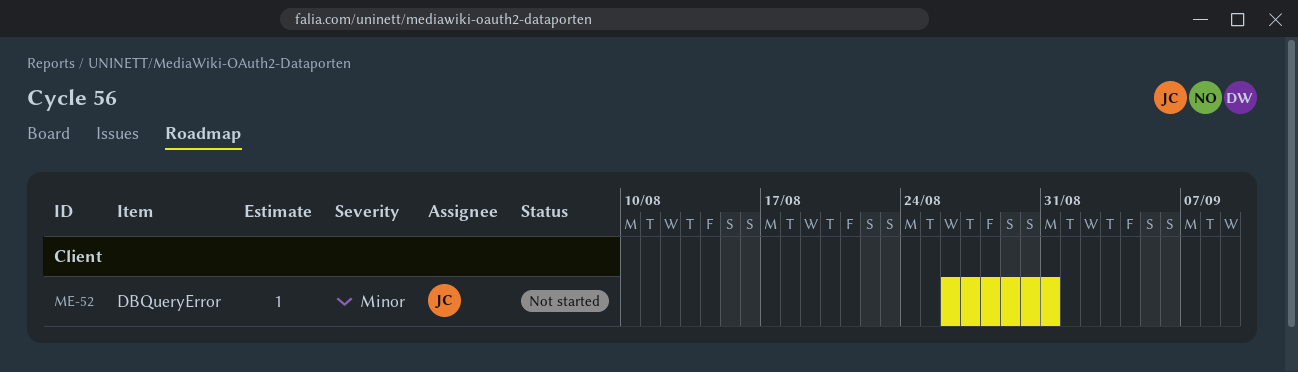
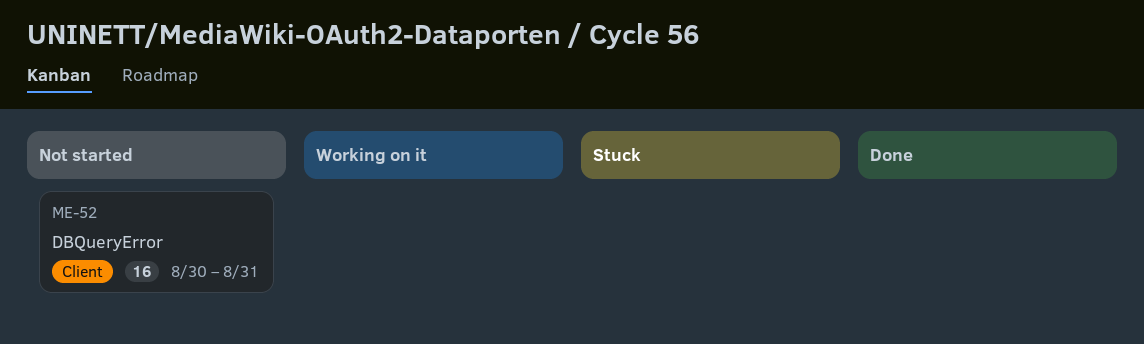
ME-52, estimate: 1 -> 16
ME-52, start: Aug 26 -> Aug 30

